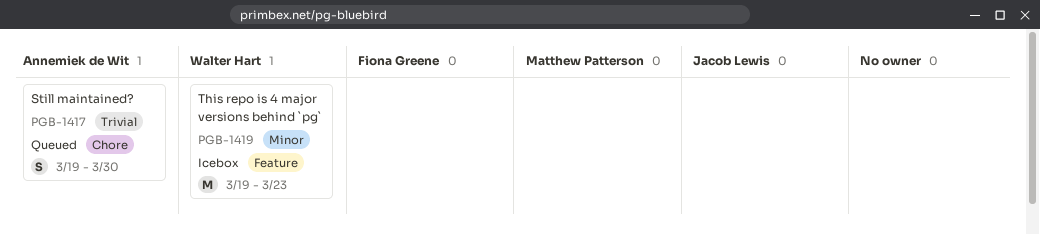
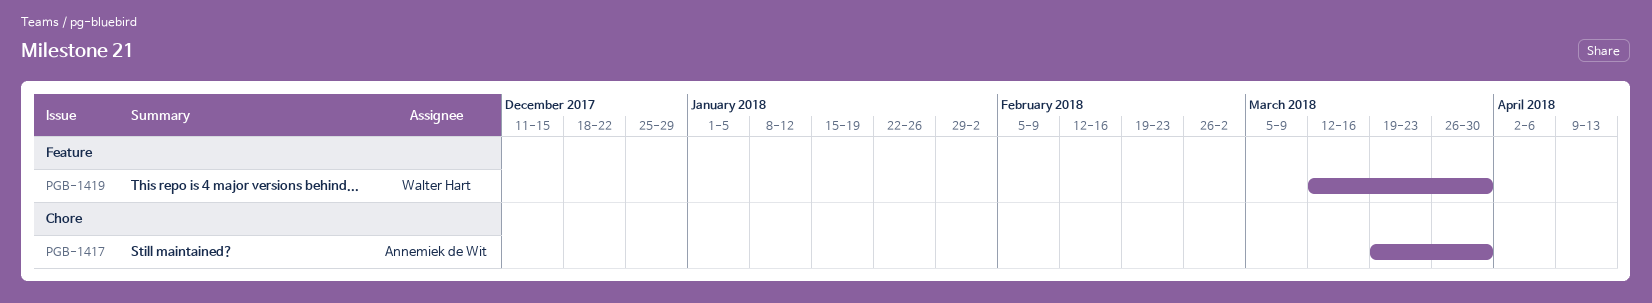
PGB-1419, start: Mar 19 -> Mar 12
PGB-1419, due: Mar 23 -> Mar 30

